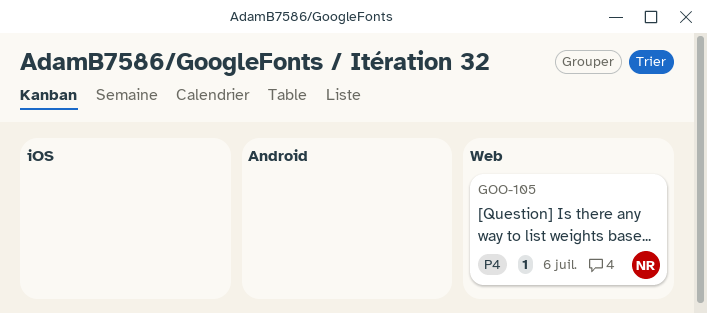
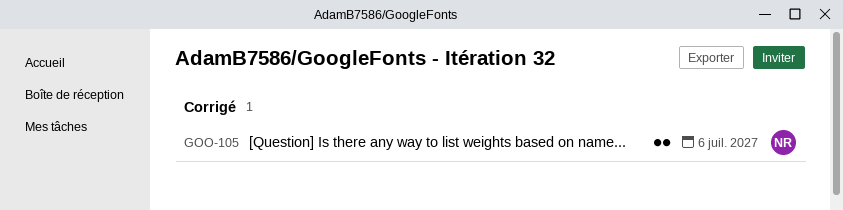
GOO-105, estimate: 1 -> 2

